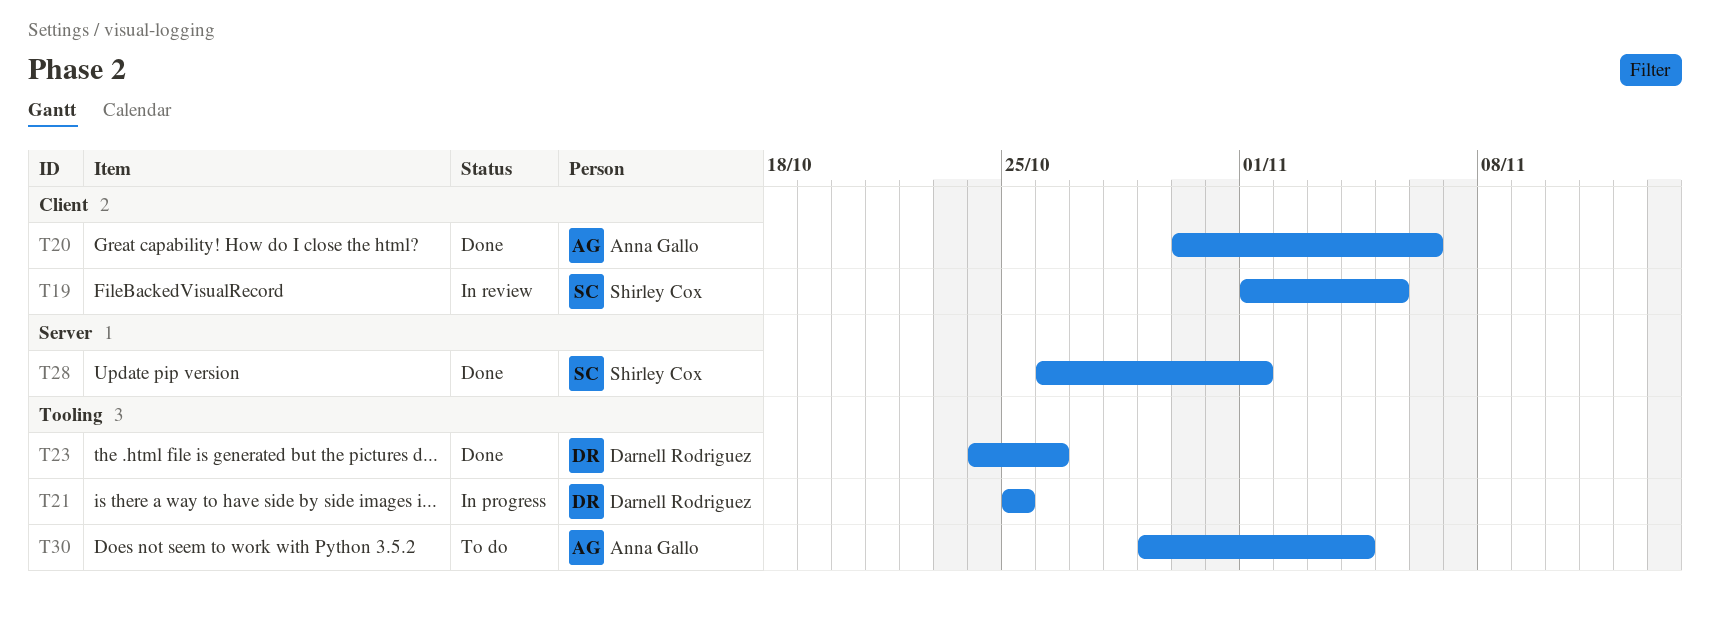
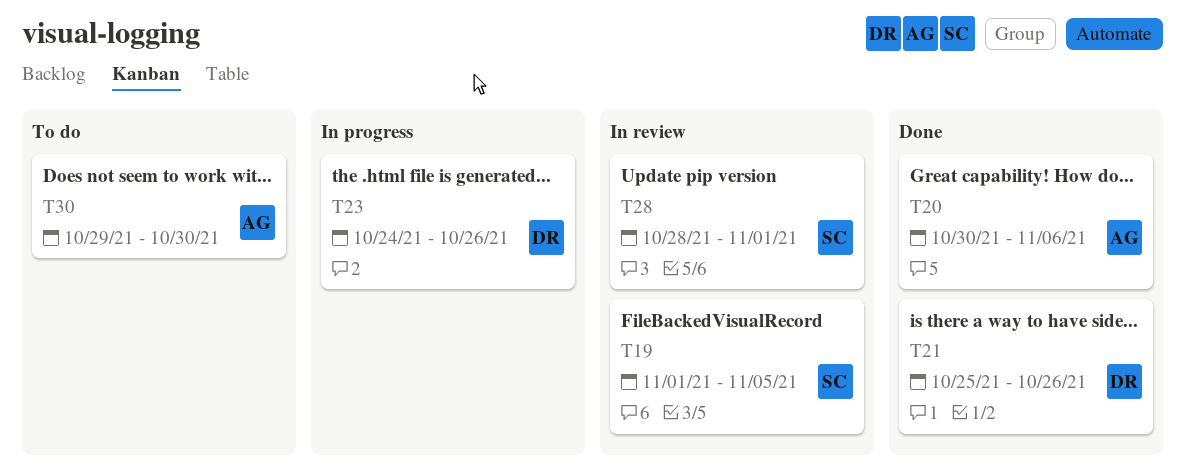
T21, status: In progress -> Done
T21, due: Oct 25 -> Oct 26
T23, status: Done -> In progress
T28, status: Done -> In review
T28, start: Oct 26 -> Oct 28
T30, due: Nov 4 -> Oct 30

